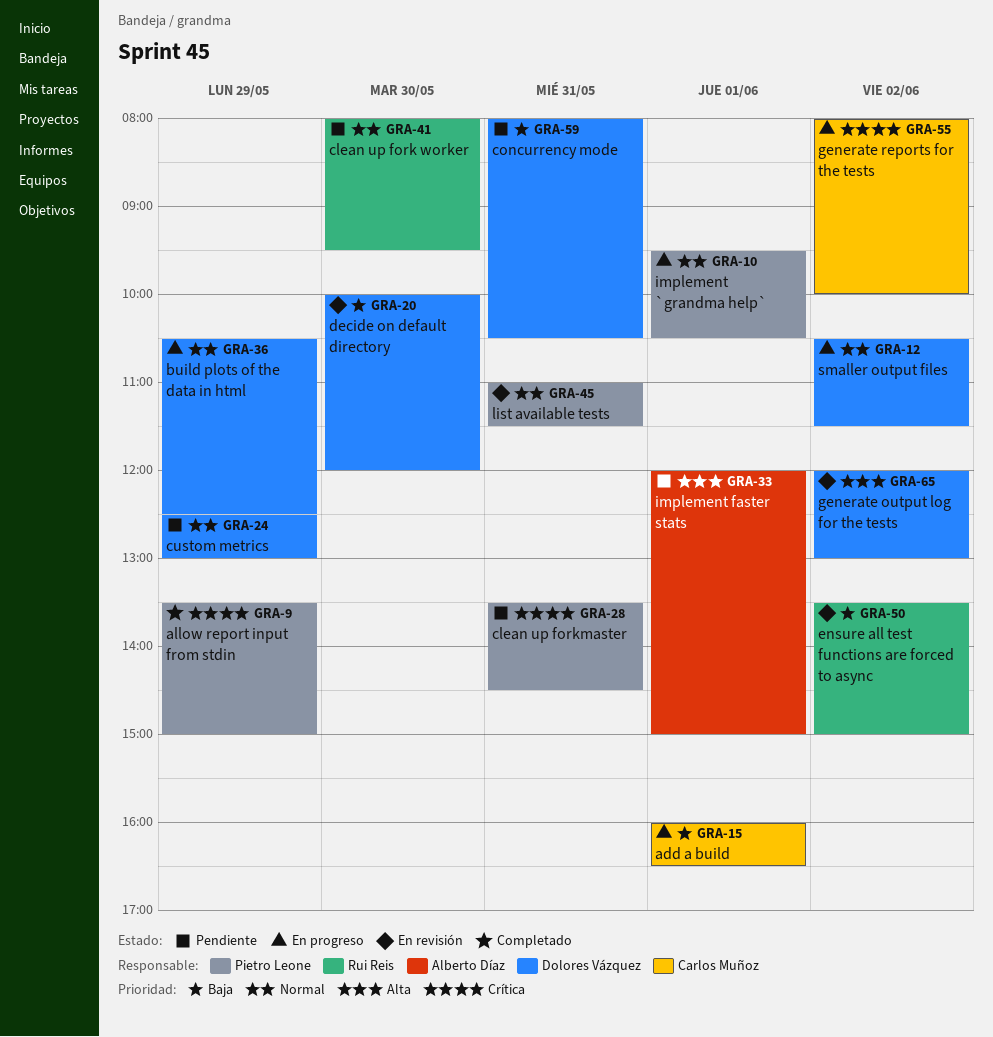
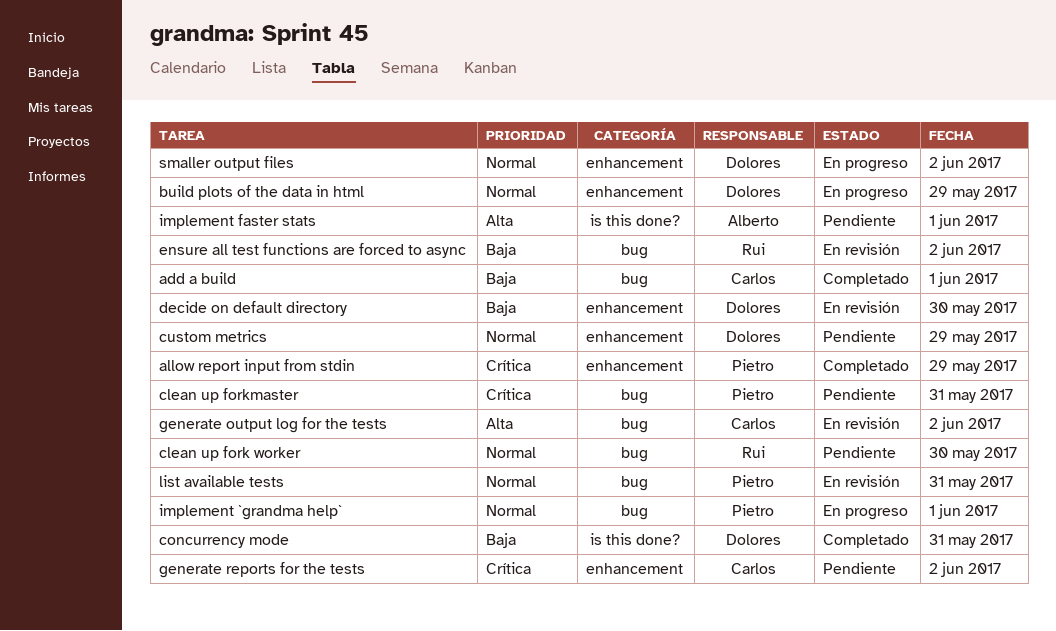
add a build, status: En progreso -> Completado
concurrency mode, status: Pendiente -> Completado
generate output log for the tests, owner: Dolores Vázquez -> Carlos Muñoz
generate reports for the tests, status: En progreso -> Pendiente

